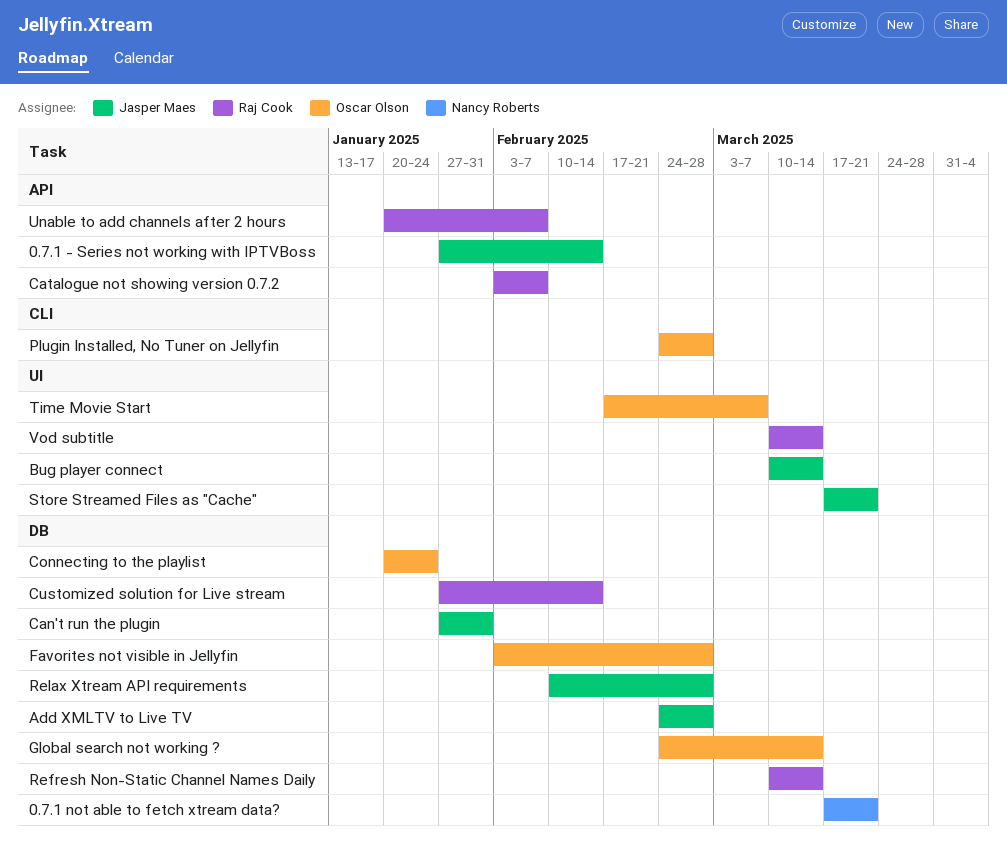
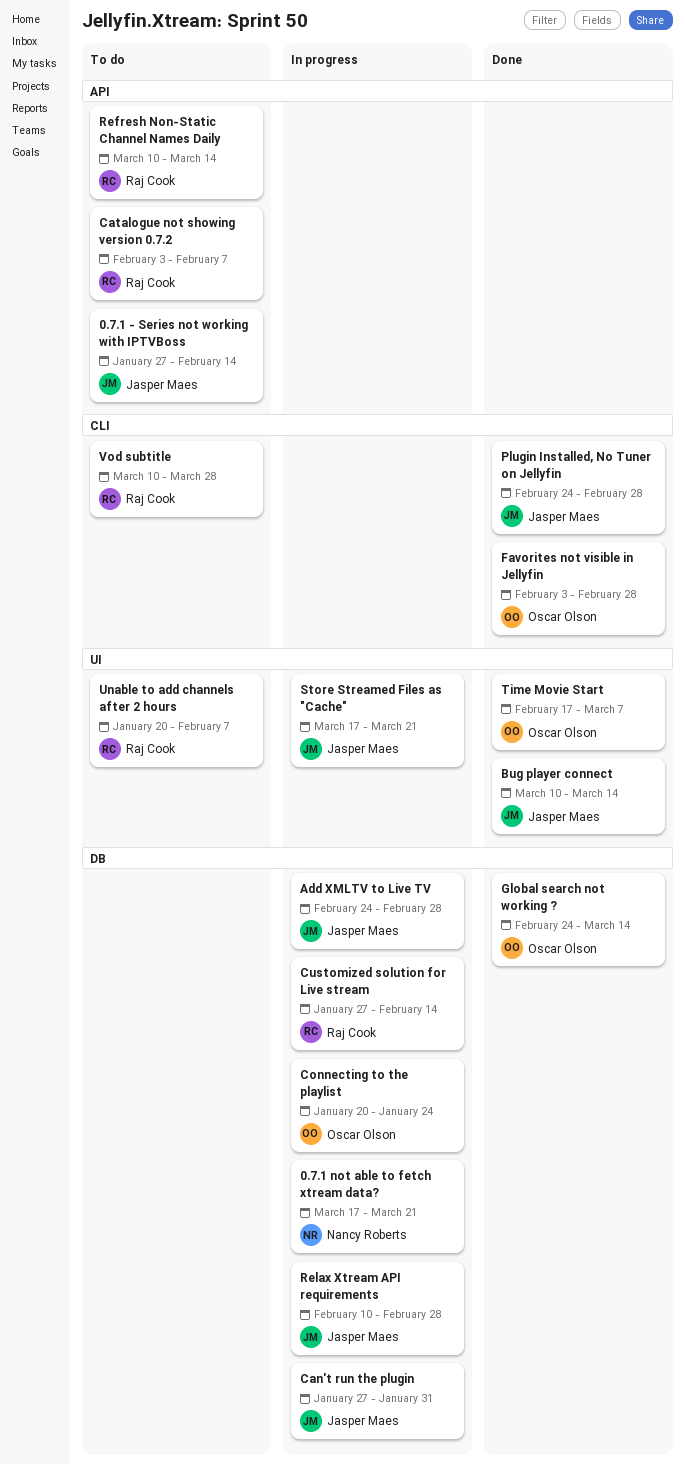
Favorites not visible in Jellyfin, label: DB -> CLI
Plugin Installed, No Tuner on Jellyfin, owner: Oscar Olson -> Jasper Maes
Refresh Non-Static Channel Names Daily, label: DB -> API
Unable to add channels after 2 hours, label: API -> UI
Vod subtitle, label: UI -> CLI
Vod subtitle, due: Mar 14 -> Mar 28

